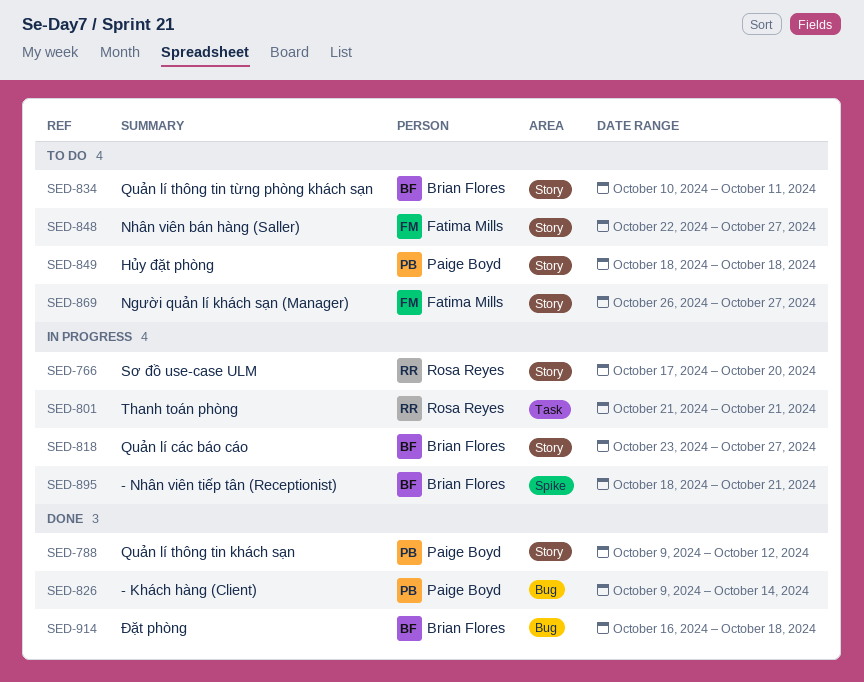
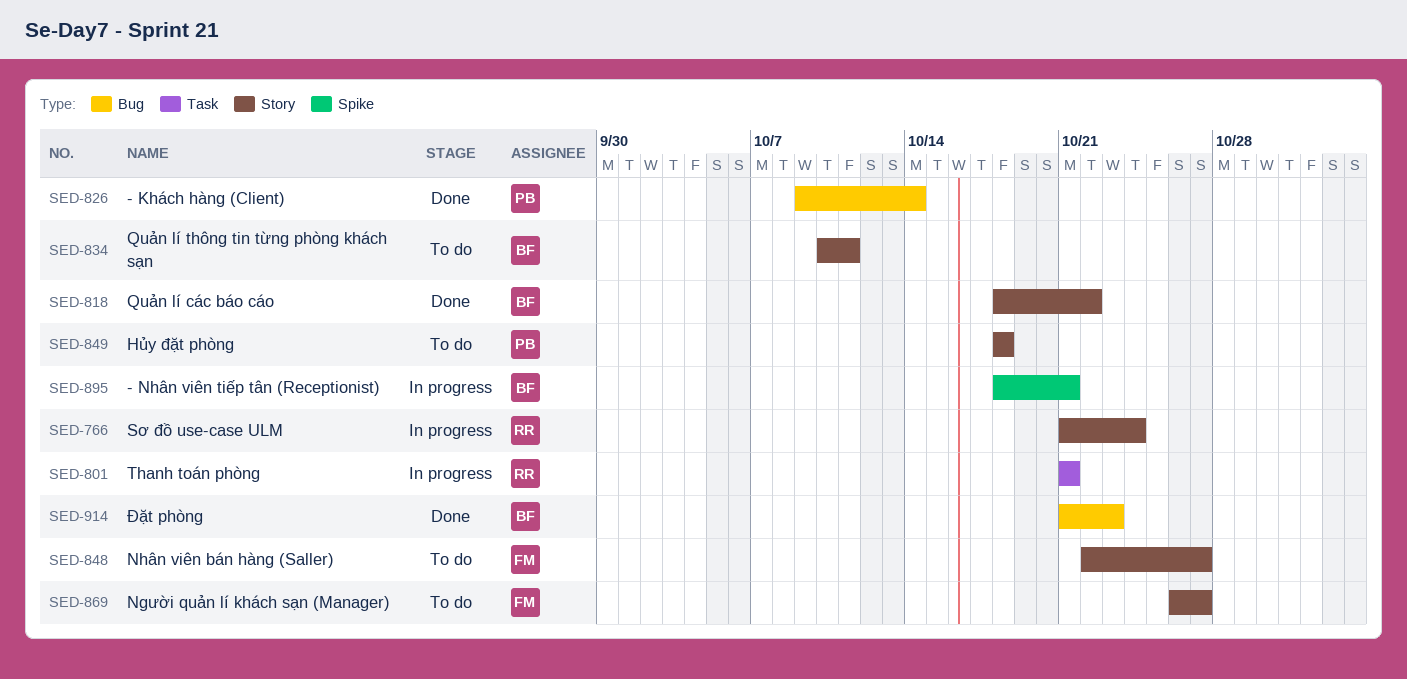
SED-766, start: Oct 17 -> Oct 21
SED-766, due: Oct 20 -> Oct 24
SED-788: present -> none
SED-818, status: In progress -> Done
SED-818, start: Oct 23 -> Oct 18
SED-818, due: Oct 27 -> Oct 22
SED-914, start: Oct 16 -> Oct 21
SED-914, due: Oct 18 -> Oct 23

